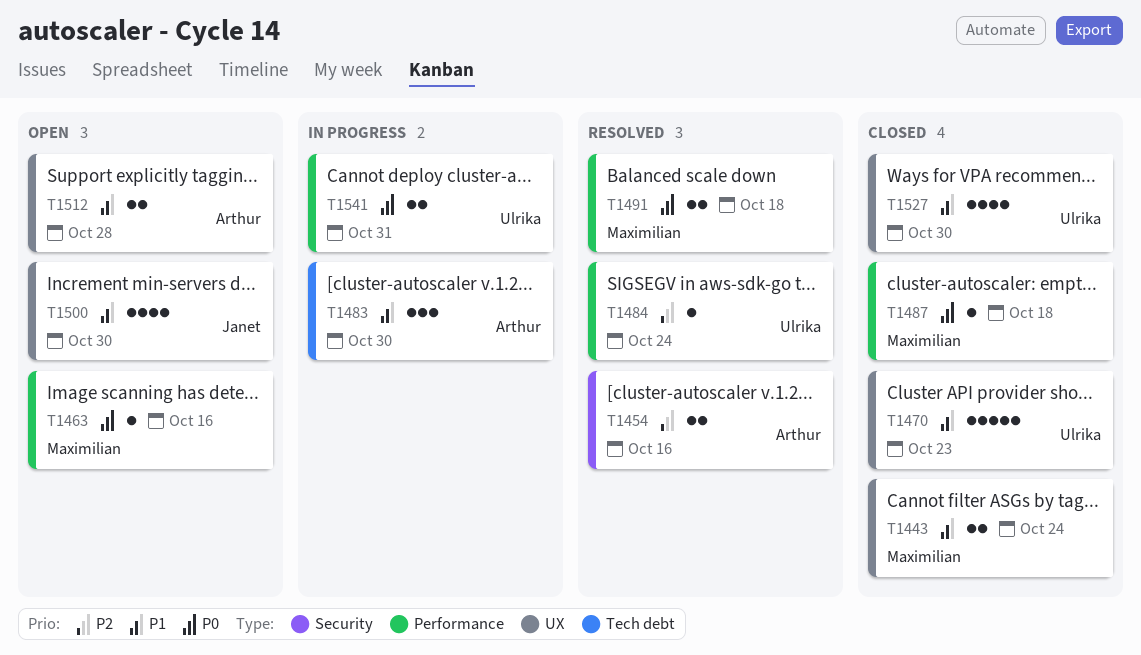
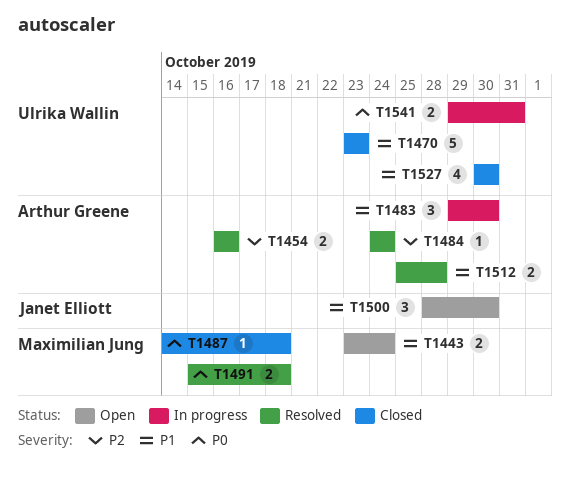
T1443, status: Closed -> Open
T1463: present -> none
T1484, owner: Ulrika Wallin -> Arthur Greene
T1500, estimate: 4 -> 3
T1512, status: Open -> Resolved

